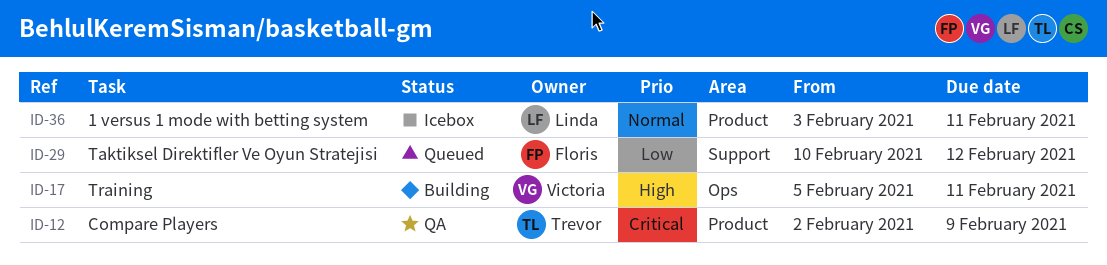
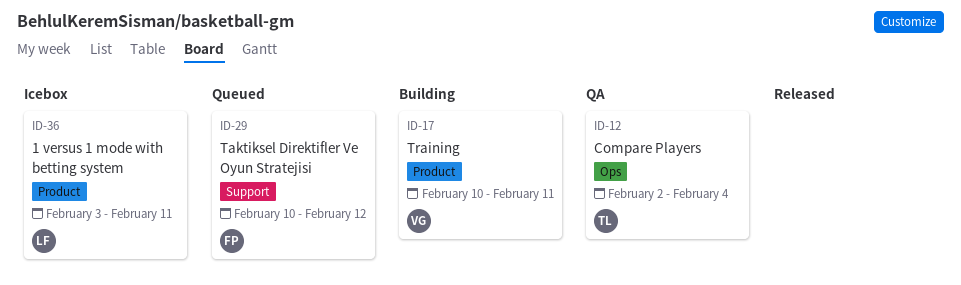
ID-12, label: Product -> Ops
ID-12, due: Feb 9 -> Feb 4
ID-17, label: Ops -> Product
ID-17, start: Feb 5 -> Feb 10

